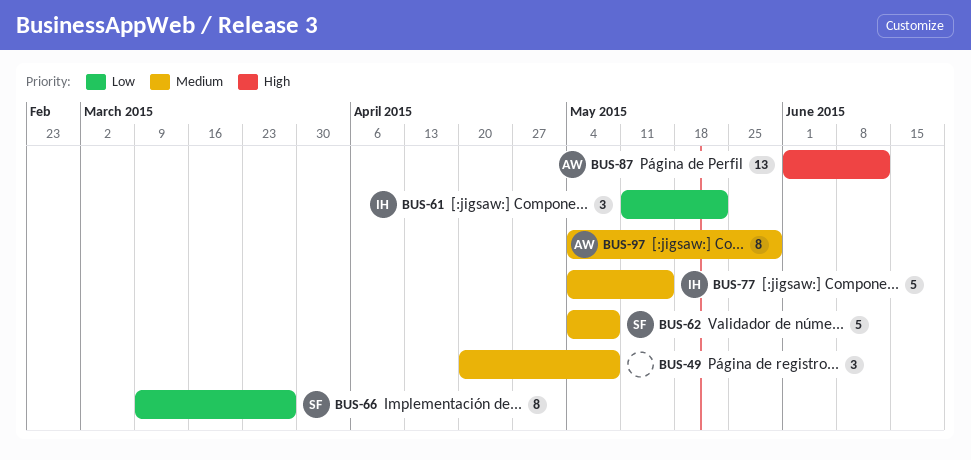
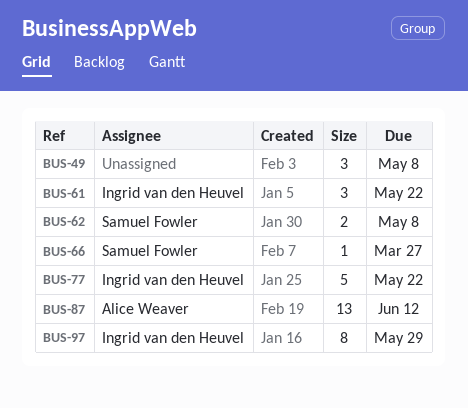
BUS-62, estimate: 5 -> 2
BUS-66, estimate: 8 -> 1
BUS-77, due: May 15 -> May 22
BUS-97, owner: Alice Weaver -> Ingrid van den Heuvel

